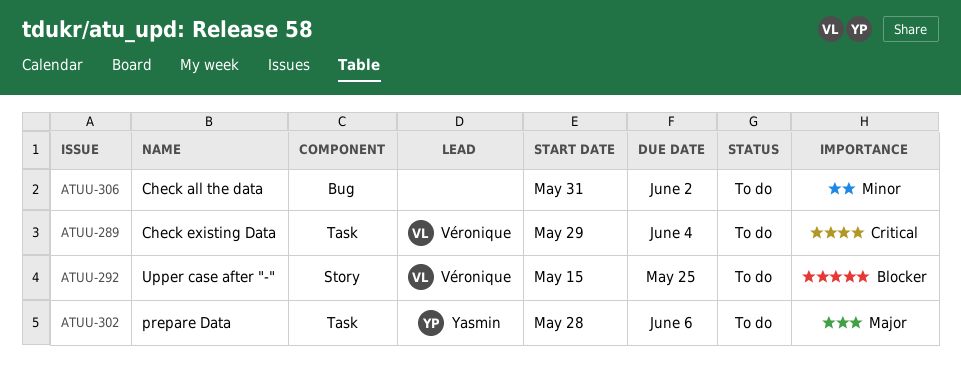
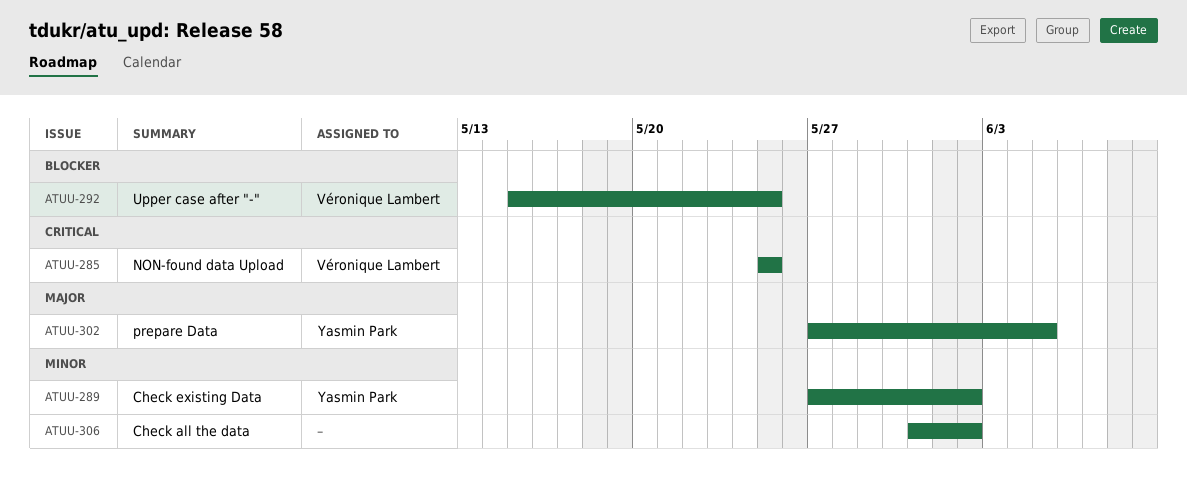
ATUU-285: none -> present
ATUU-289, owner: Véronique Lambert -> Yasmin Park
ATUU-289, priority: Critical -> Minor
ATUU-289, start: May 29 -> May 27
ATUU-289, due: Jun 4 -> Jun 2
ATUU-302, start: May 28 -> May 27
ATUU-302, due: Jun 6 -> Jun 5

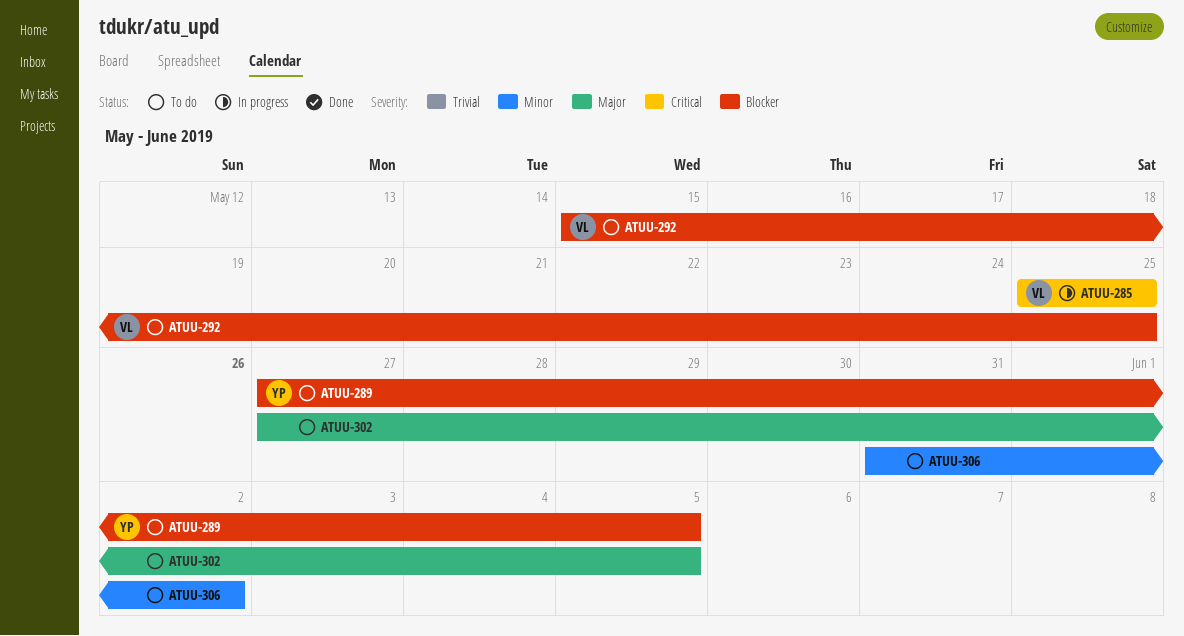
ATUU-289, priority: Minor -> Blocker
ATUU-289, due: Jun 2 -> Jun 5
ATUU-302, owner: Yasmin Park -> none

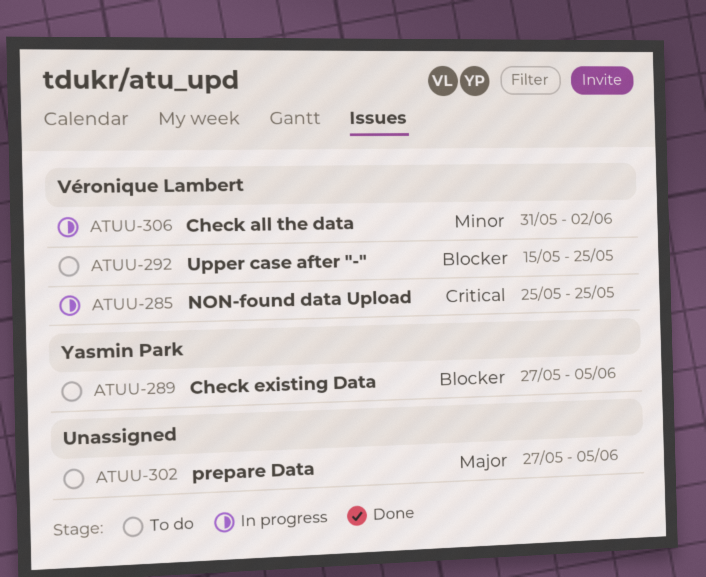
ATUU-306, status: To do -> In progress
ATUU-306, owner: none -> Véronique Lambert

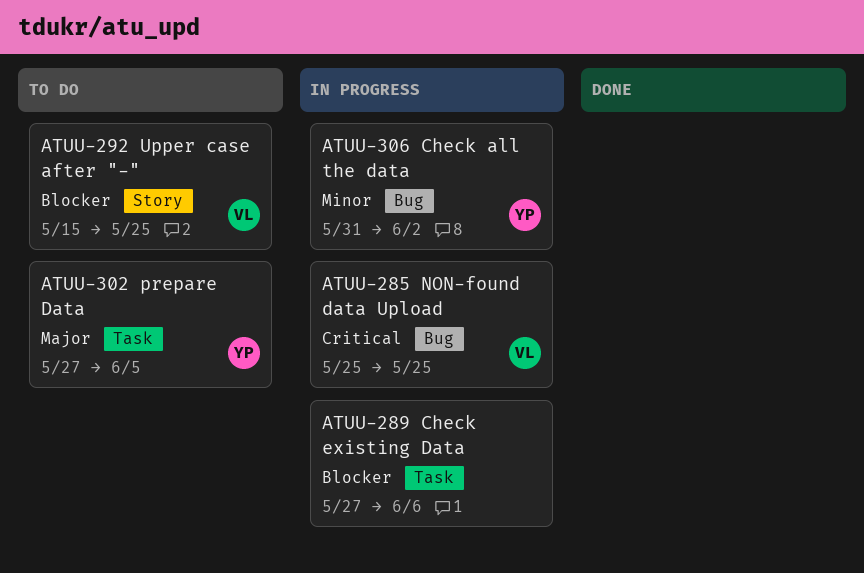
ATUU-289, status: To do -> In progress
ATUU-289, owner: Yasmin Park -> none
ATUU-289, due: Jun 5 -> Jun 6
ATUU-302, owner: none -> Yasmin Park
ATUU-306, owner: Véronique Lambert -> Yasmin Park

